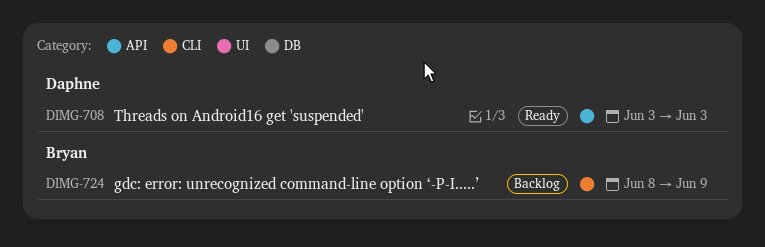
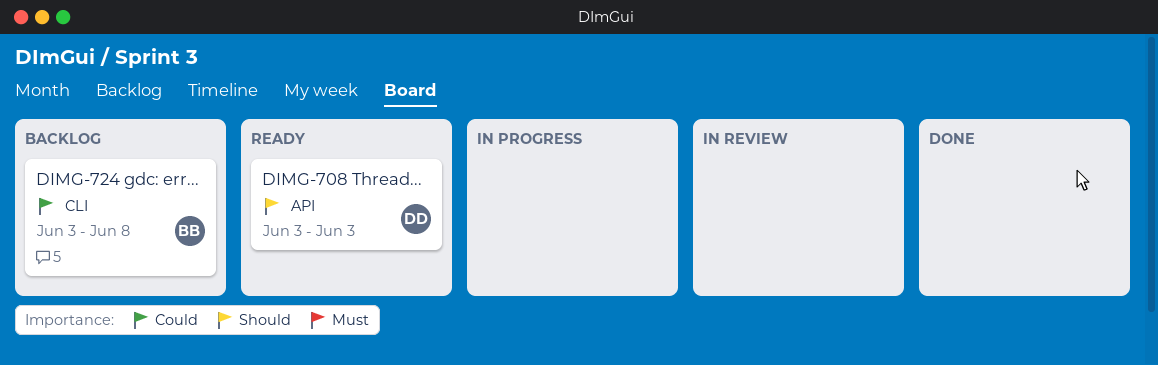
DIMG-724, start: Jun 8 -> Jun 3
DIMG-724, due: Jun 9 -> Jun 8

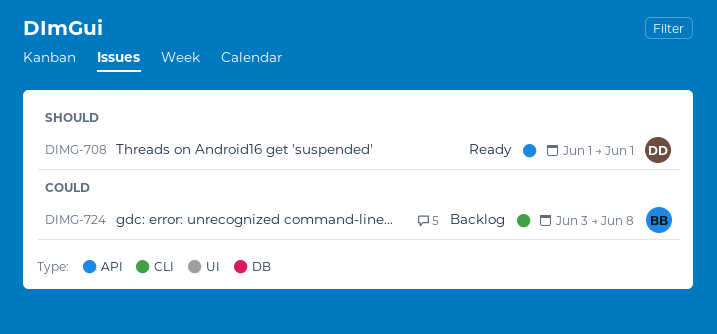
DIMG-708, start: Jun 3 -> Jun 1
DIMG-708, due: Jun 3 -> Jun 1

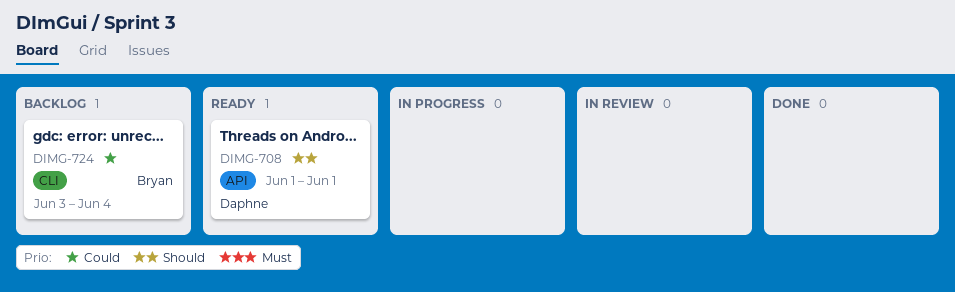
DIMG-724, due: Jun 8 -> Jun 4

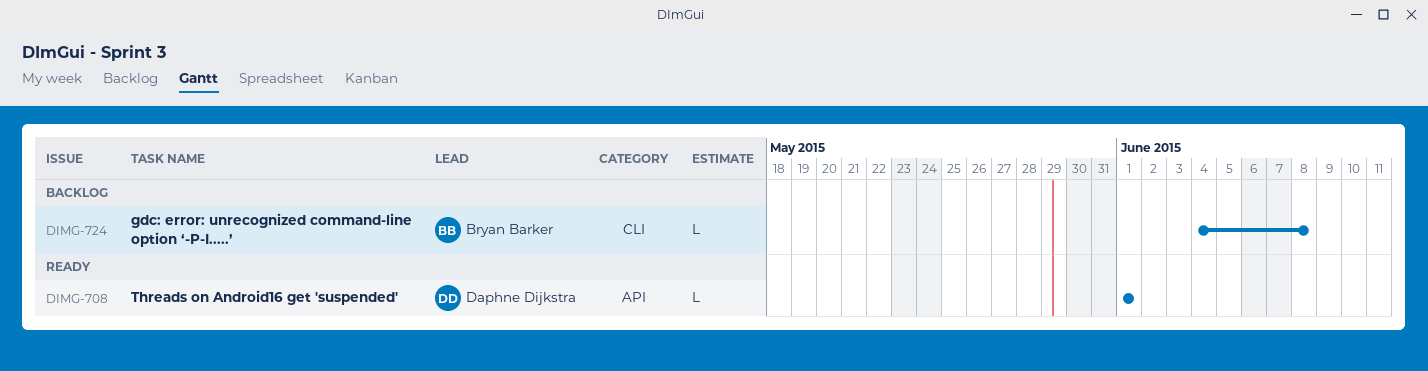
DIMG-724, start: Jun 3 -> Jun 4
DIMG-724, due: Jun 4 -> Jun 8

